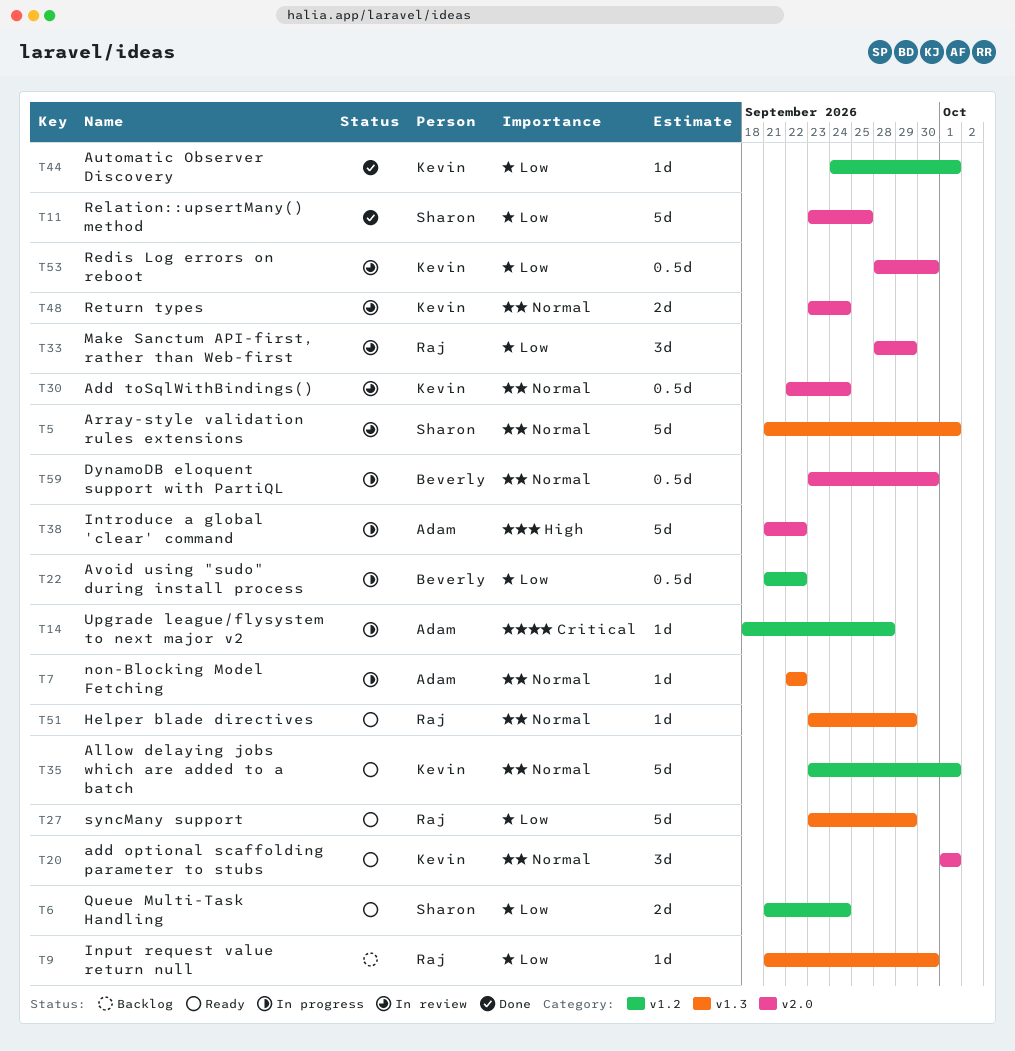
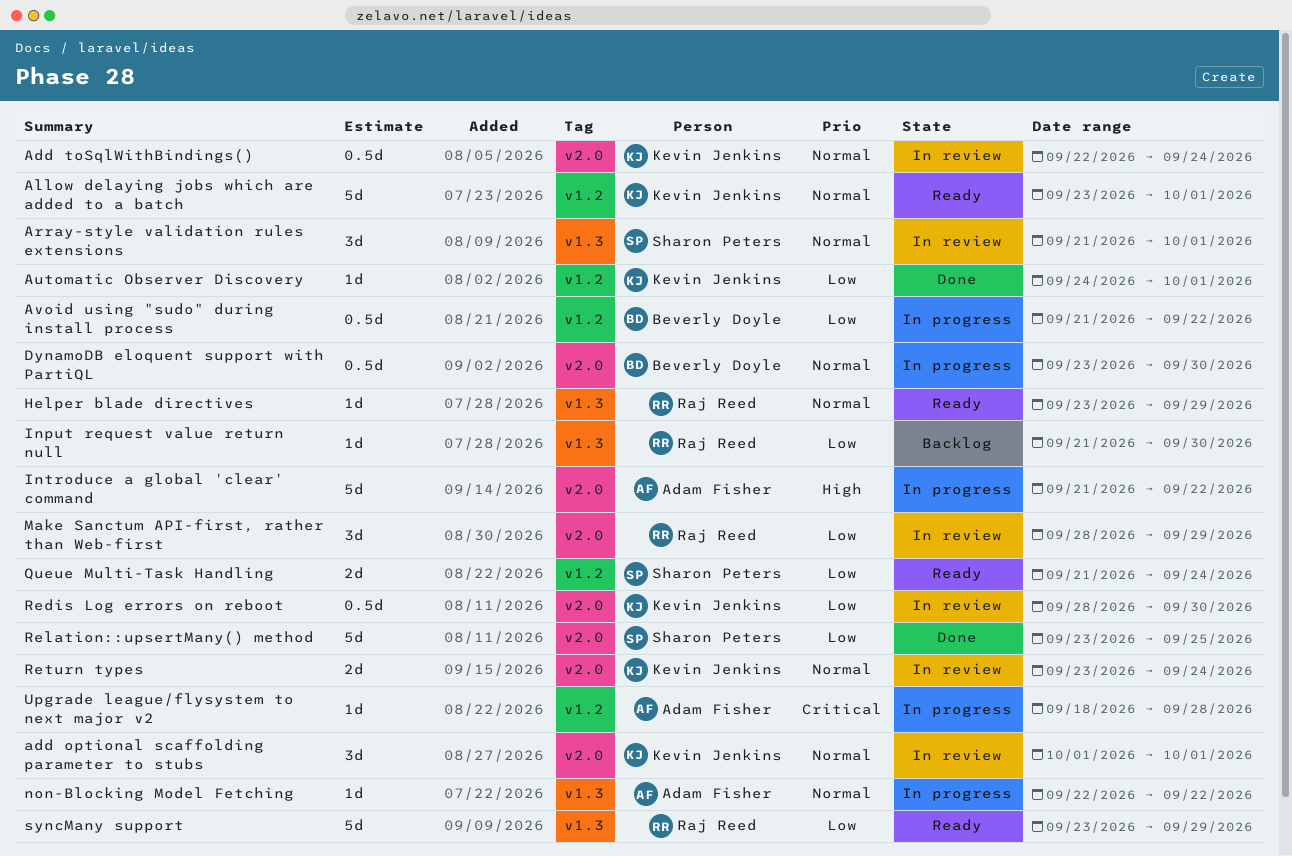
add optional scaffolding parameter to stubs, status: Ready -> In review
Array-style validation rules extensions, estimate: 5d -> 3d

